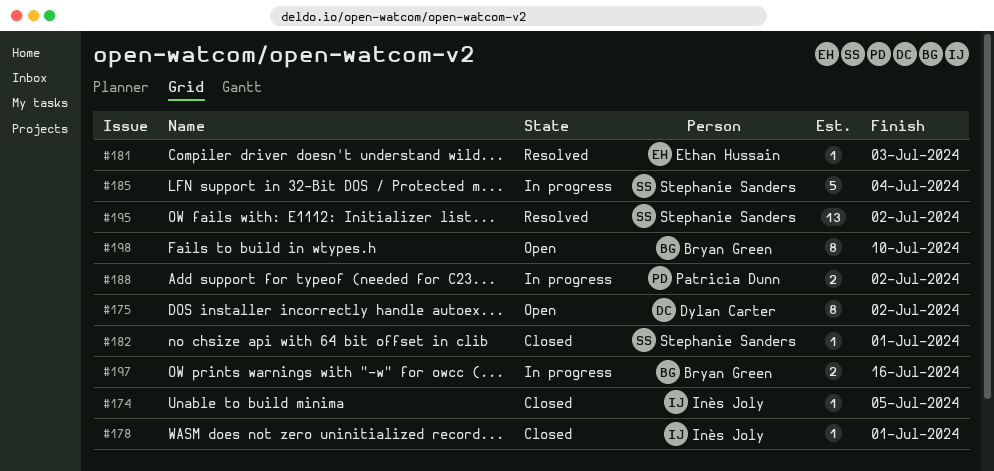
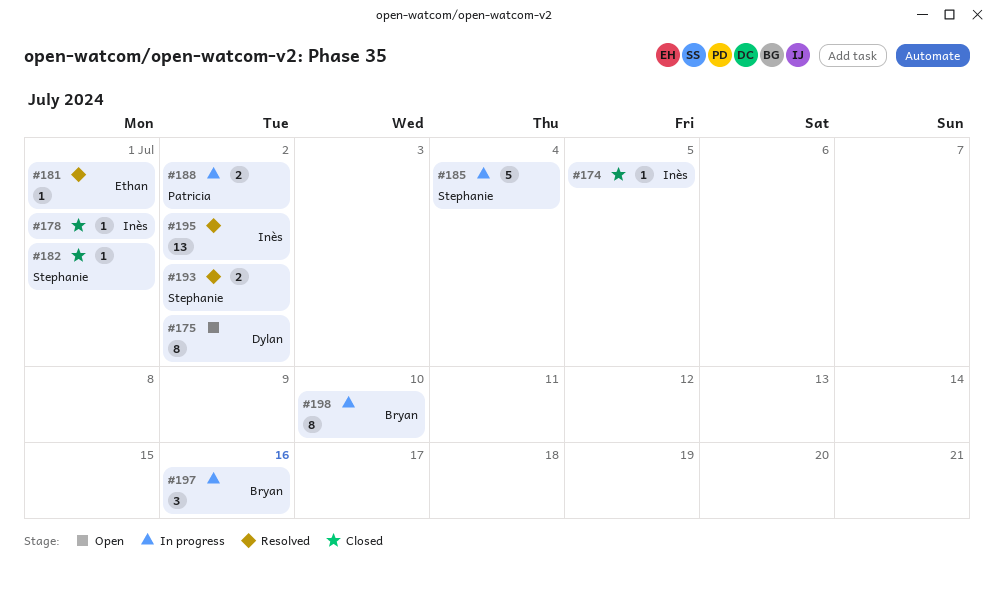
#181, due: Jul 3 -> Jul 1
#193: none -> present
#195, owner: Stephanie Sanders -> Inès Joly
#197, estimate: 2 -> 3
#198, status: Open -> In progress

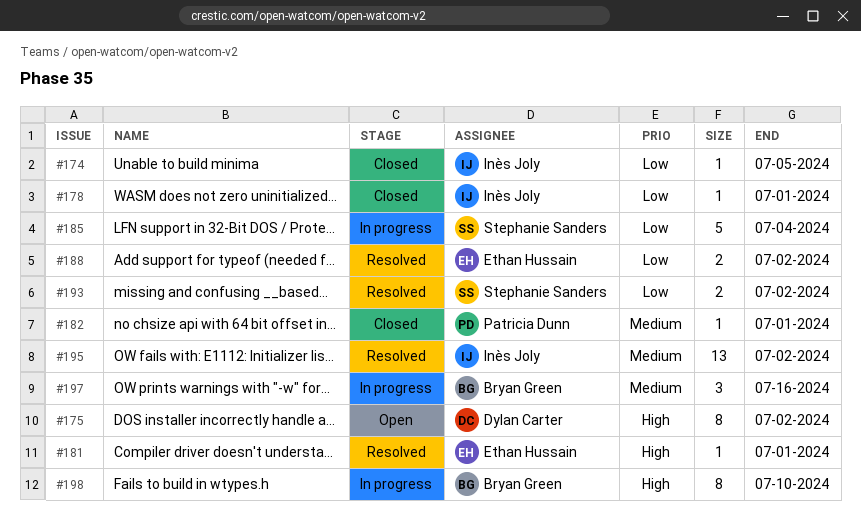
#182, owner: Stephanie Sanders -> Patricia Dunn
#188, status: In progress -> Resolved
#188, owner: Patricia Dunn -> Ethan Hussain

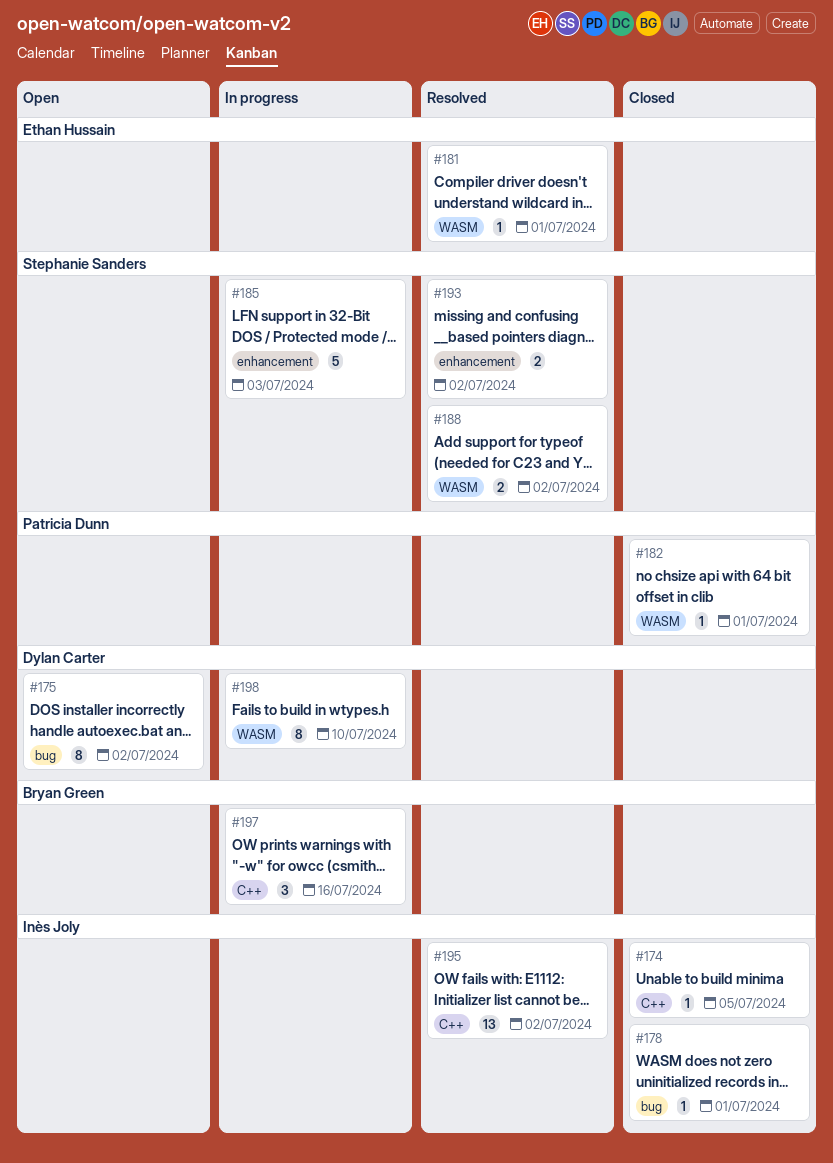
#185, due: Jul 4 -> Jul 3
#188, owner: Ethan Hussain -> Stephanie Sanders
#198, owner: Bryan Green -> Dylan Carter

